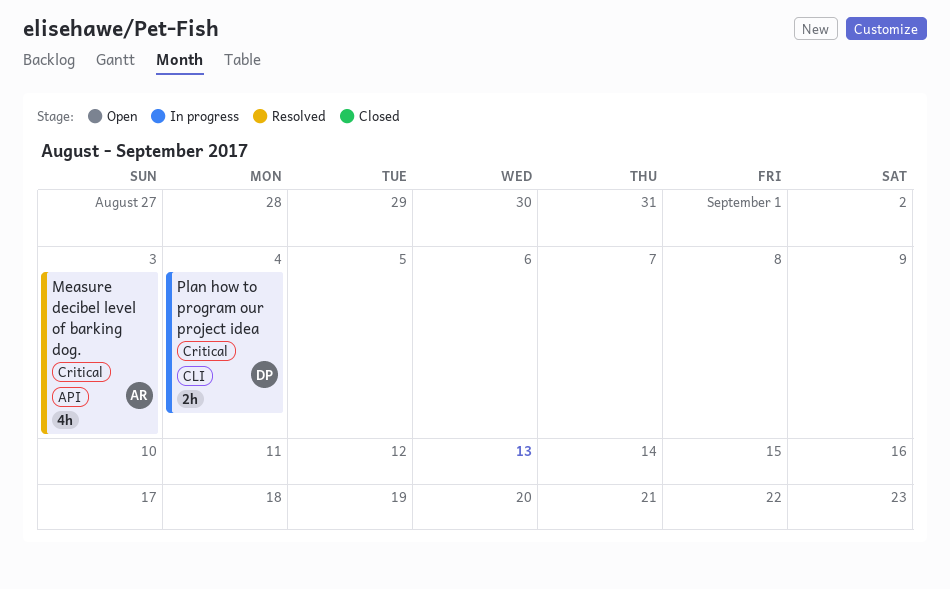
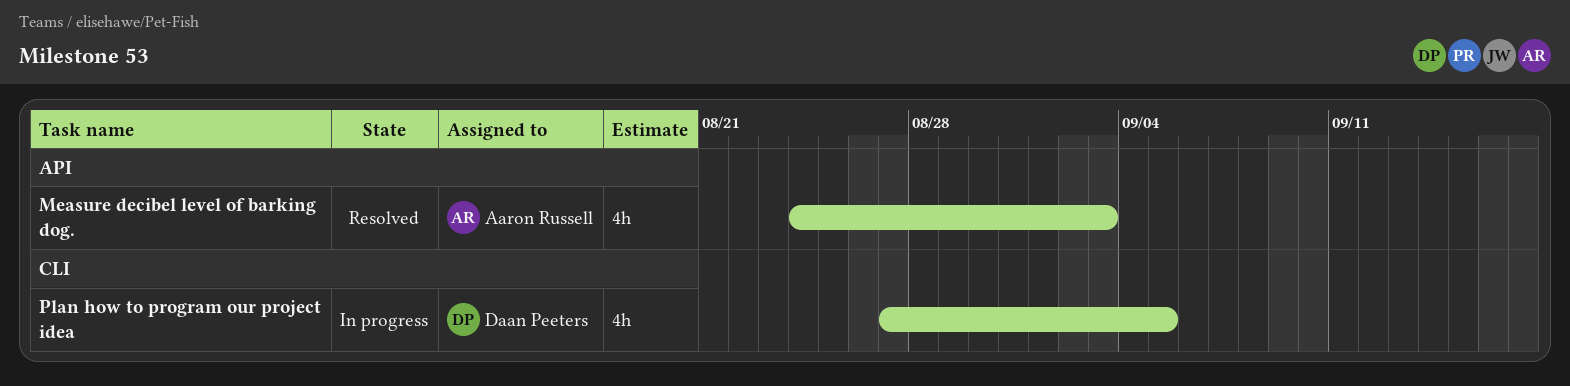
Plan how to program our project idea, estimate: 2h -> 4h
Plan how to program our project idea, due: Sep 4 -> Sep 5

